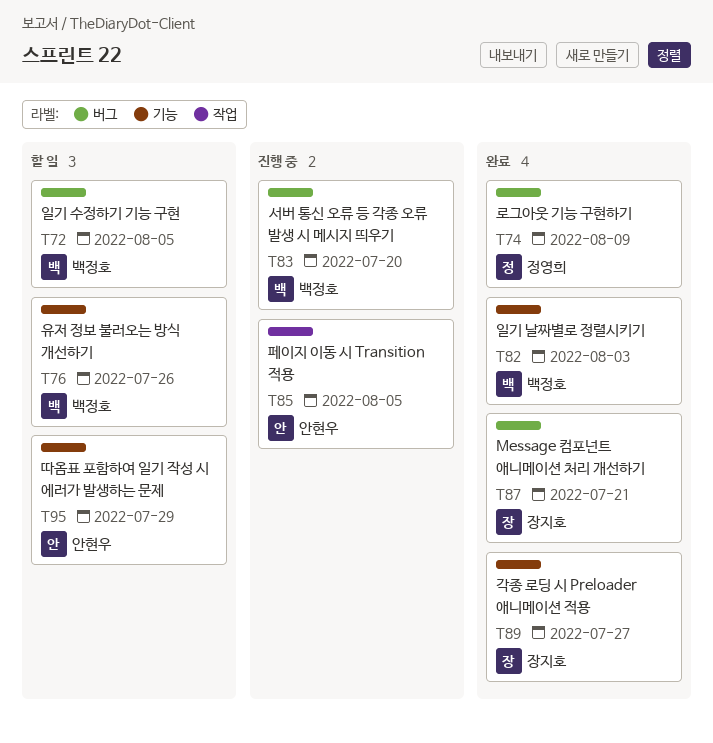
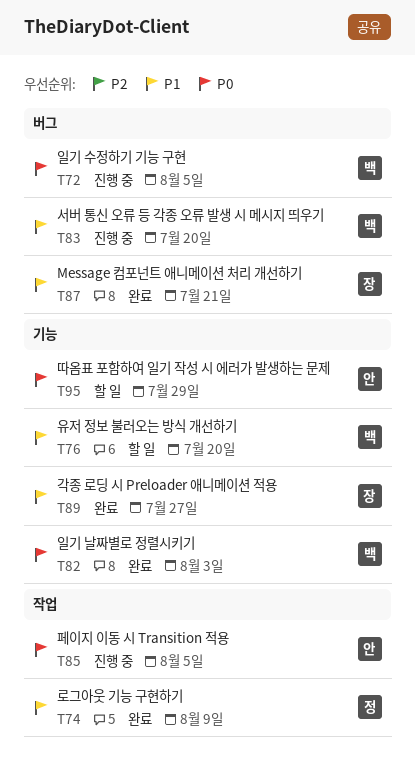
T72, status: 할 일 -> 진행 중
T74, label: 버그 -> 작업
T76, due: Jul 26 -> Jul 20

